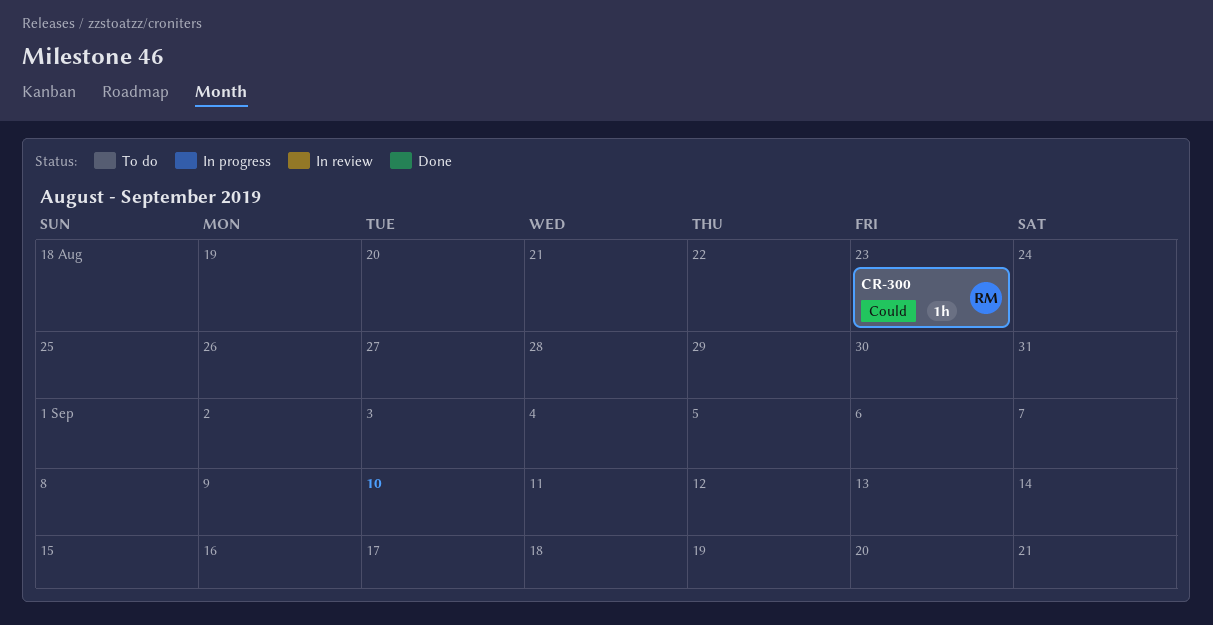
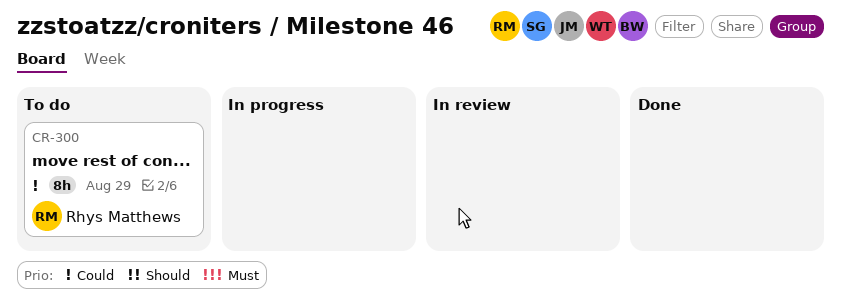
CR-300, estimate: 1h -> 8h
CR-300, due: Aug 23 -> Aug 29

